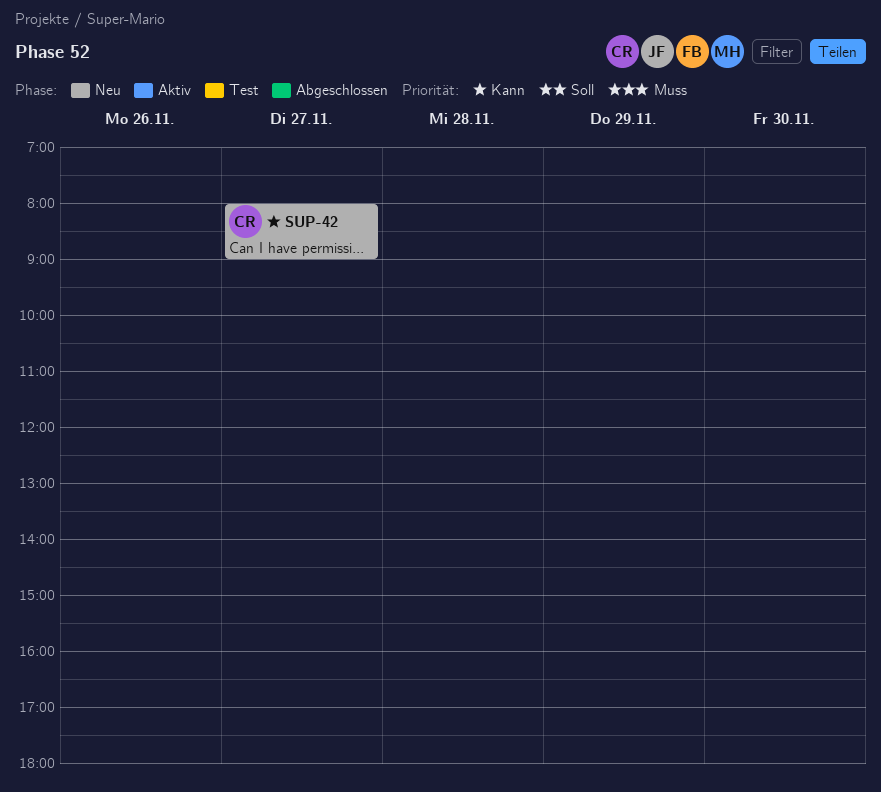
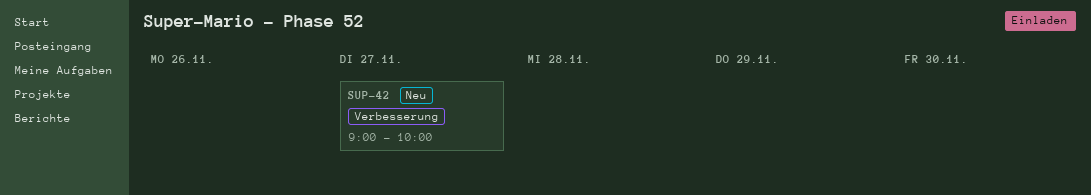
SUP-42, begins: 08:00 -> 09:00
SUP-42, ends: 09:00 -> 10:00

